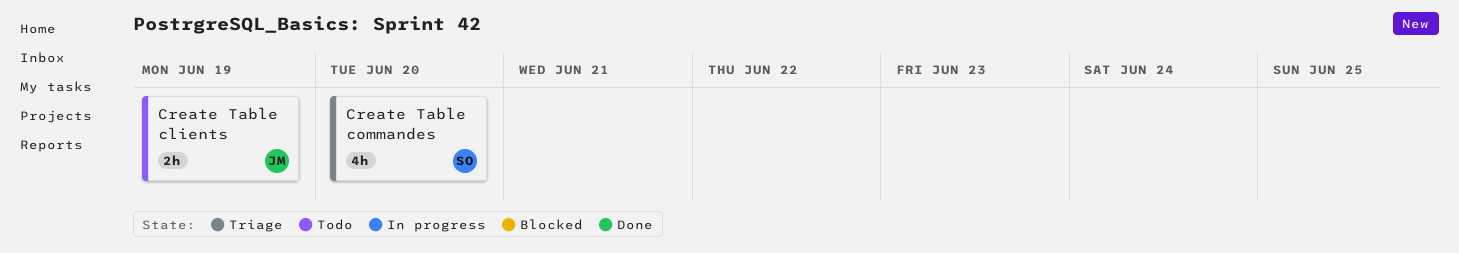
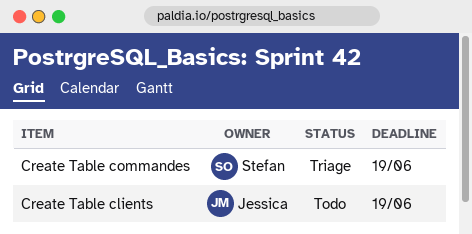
Create Table commandes, due: Jun 20 -> Jun 19

